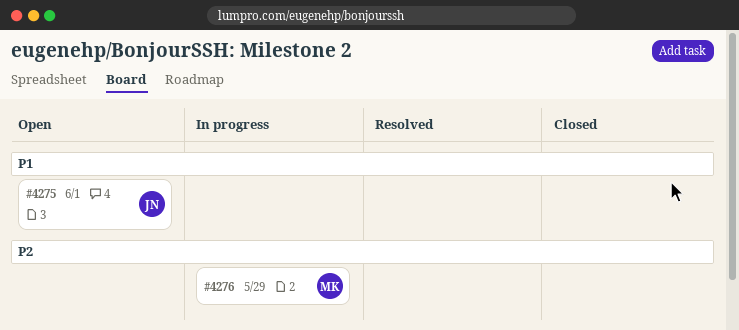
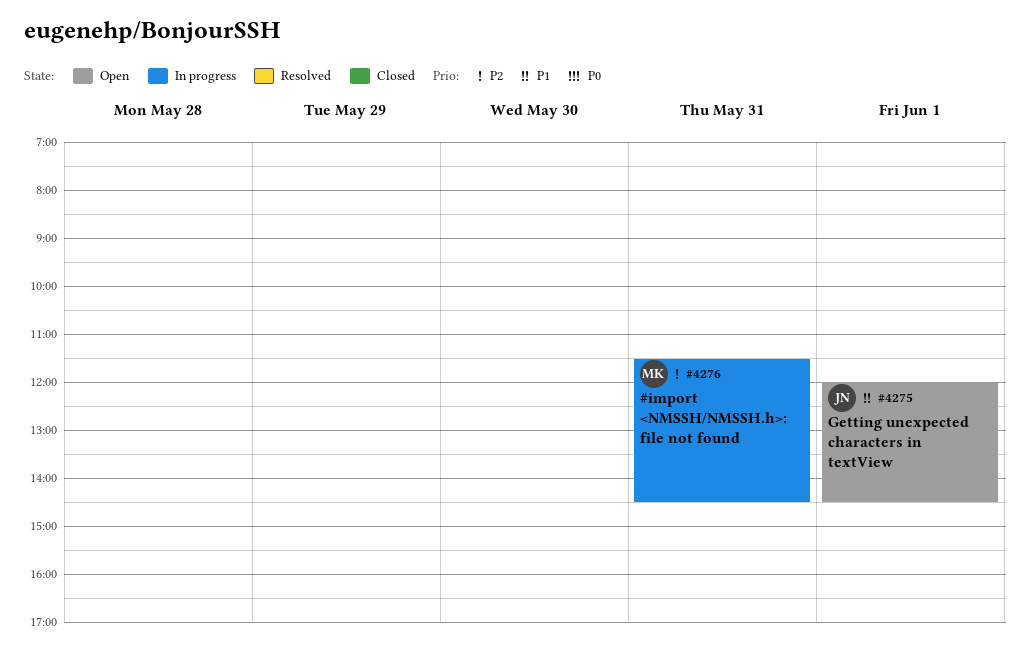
#4276, day: May 29 -> May 31

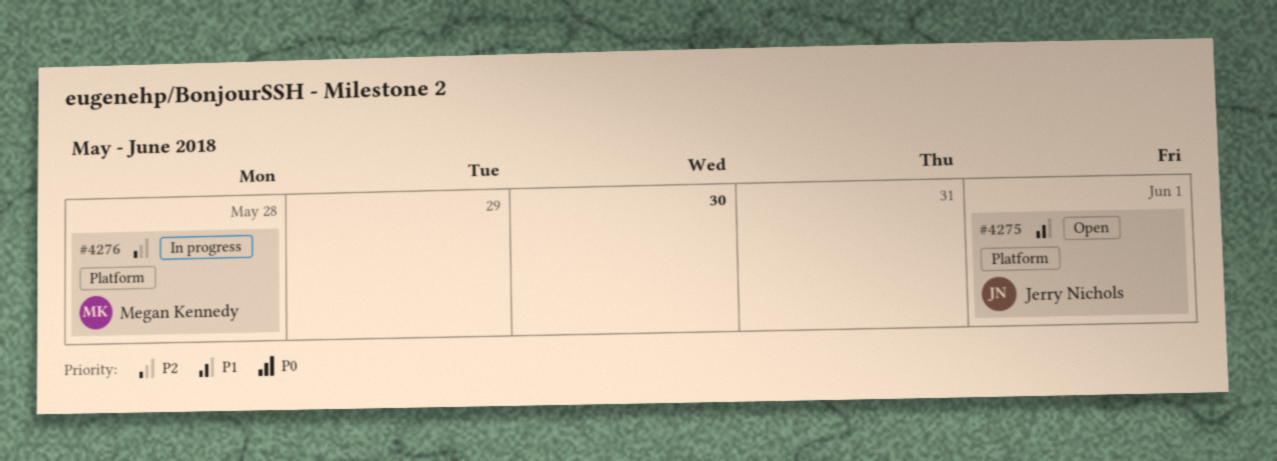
#4276, day: May 31 -> May 28

